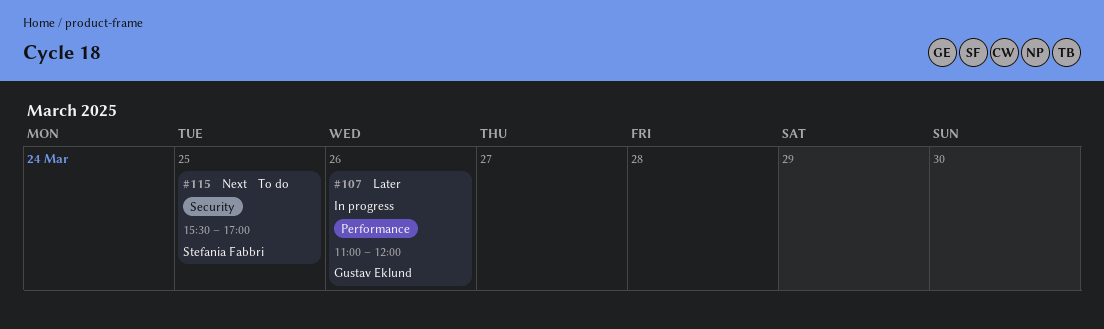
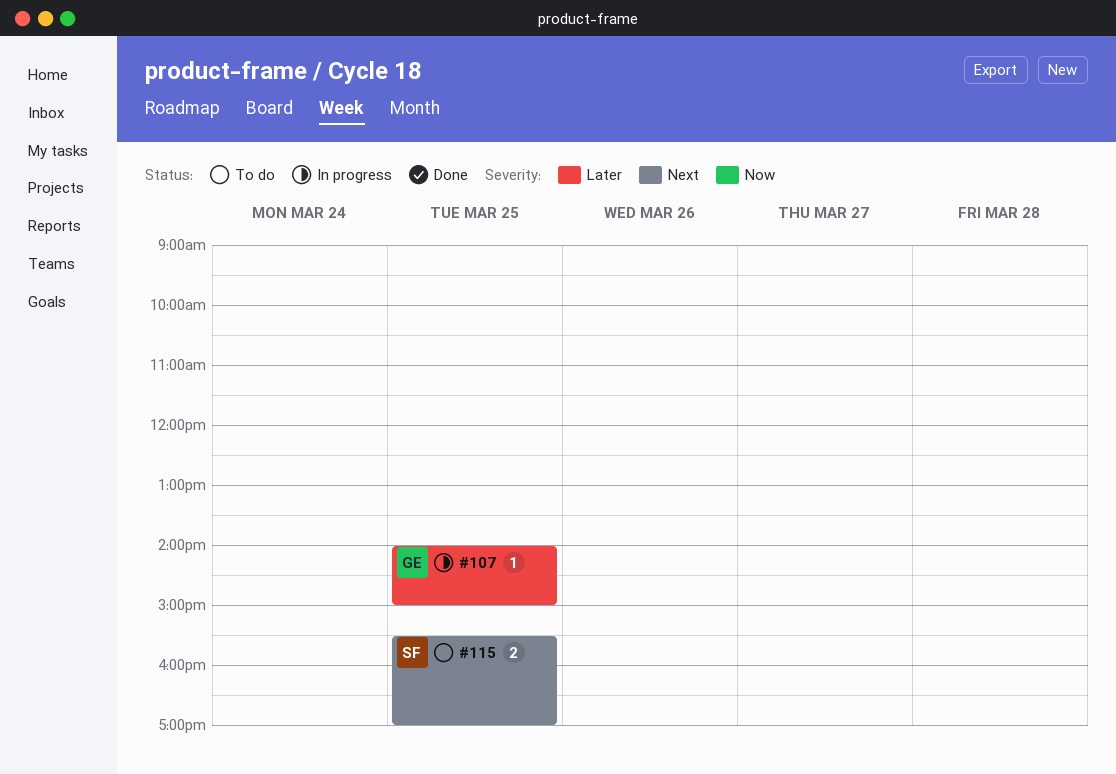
#107, day: Mar 26 -> Mar 25
#107, begins: 11:00 -> 14:00
#107, ends: 12:00 -> 15:00

